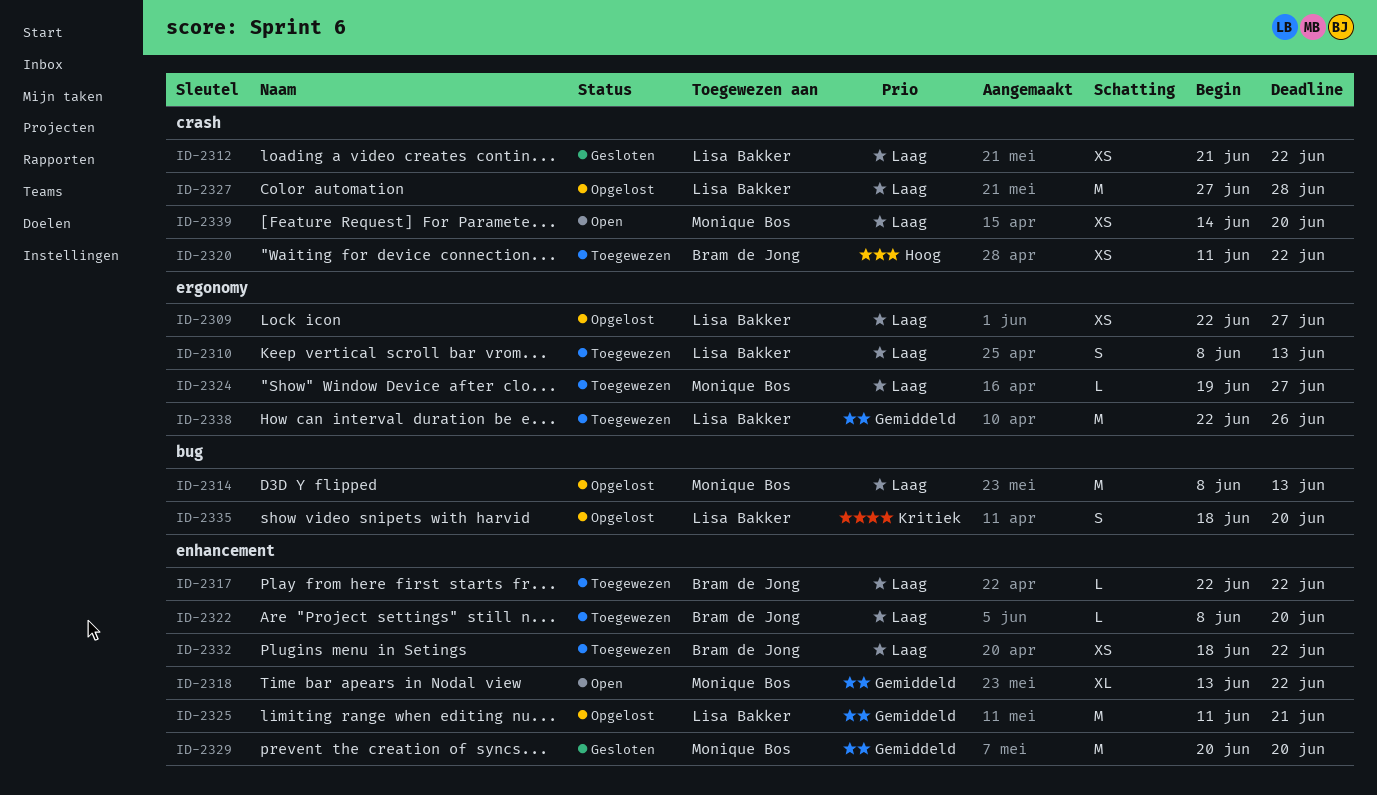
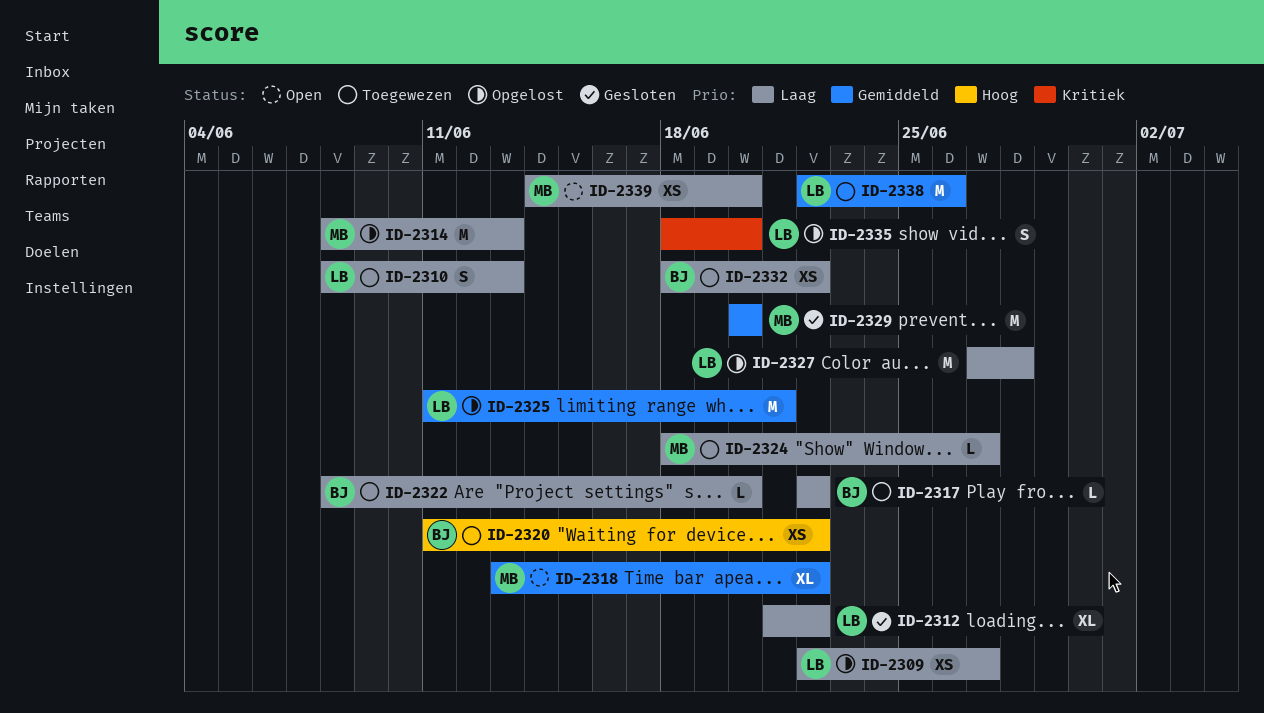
ID-2312, estimate: XS -> XL
ID-2324, start: Jun 19 -> Jun 18

